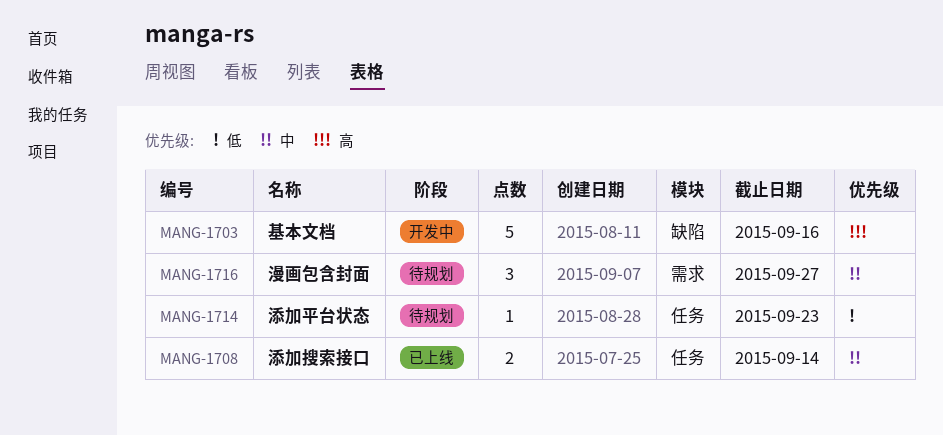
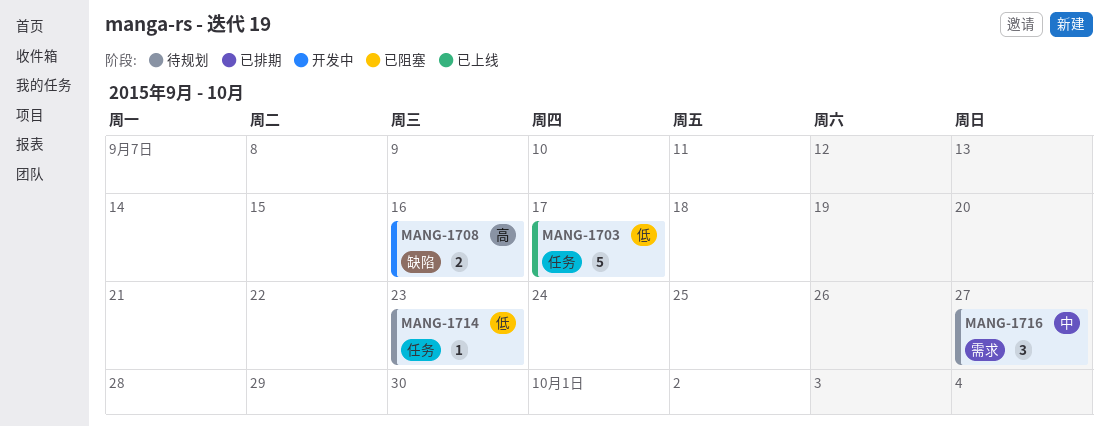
MANG-1703, status: 开发中 -> 已上线
MANG-1703, priority: 高 -> 低
MANG-1703, label: 缺陷 -> 任务
MANG-1703, due: Sep 16 -> Sep 17
MANG-1708, status: 已上线 -> 开发中
MANG-1708, priority: 中 -> 高
MANG-1708, label: 任务 -> 缺陷
MANG-1708, due: Sep 14 -> Sep 16

